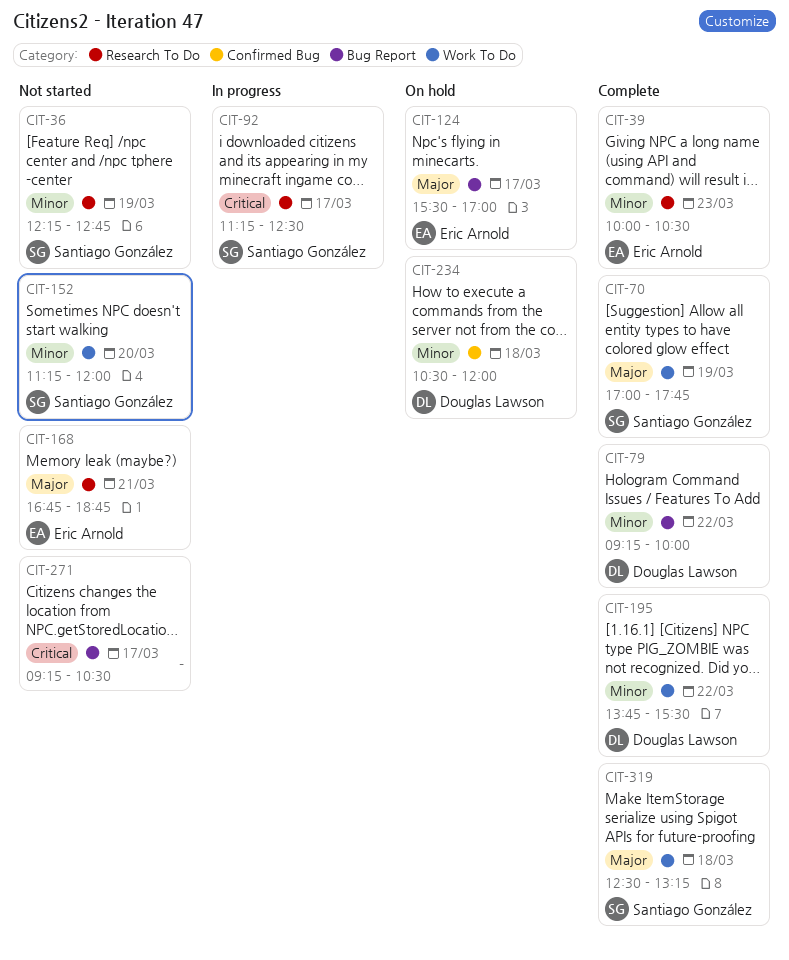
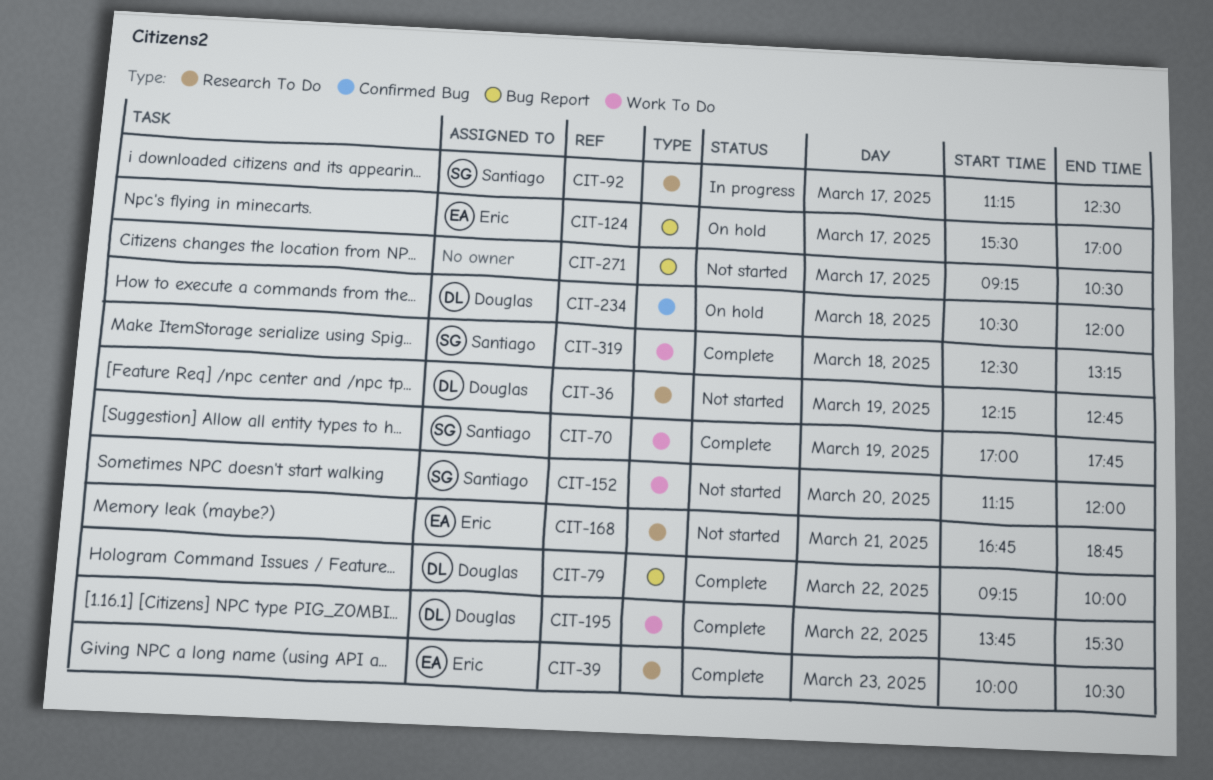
CIT-36, owner: Santiago González -> Douglas Lawson

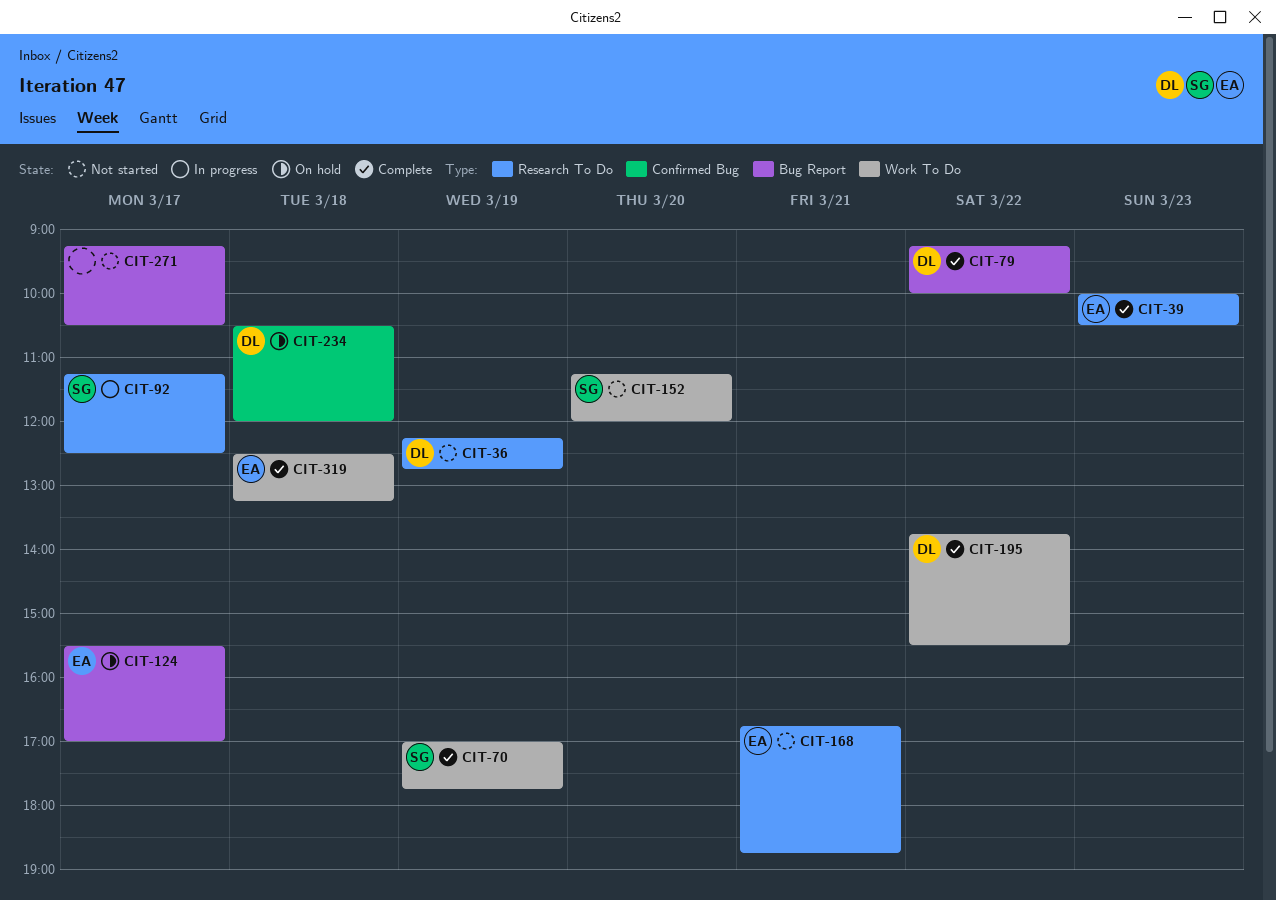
CIT-319, owner: Santiago -> Eric

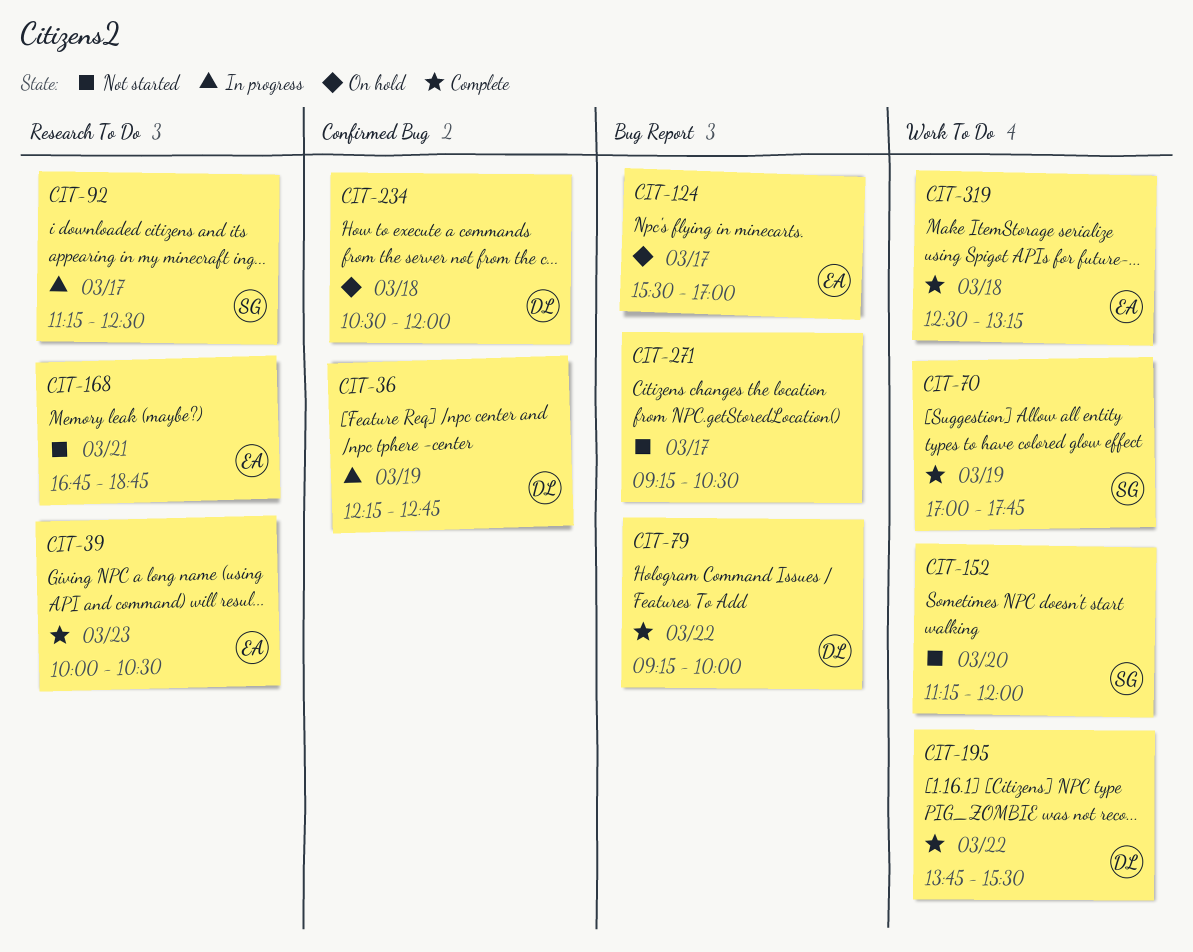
CIT-36, status: Not started -> In progress
CIT-36, label: Research To Do -> Confirmed Bug

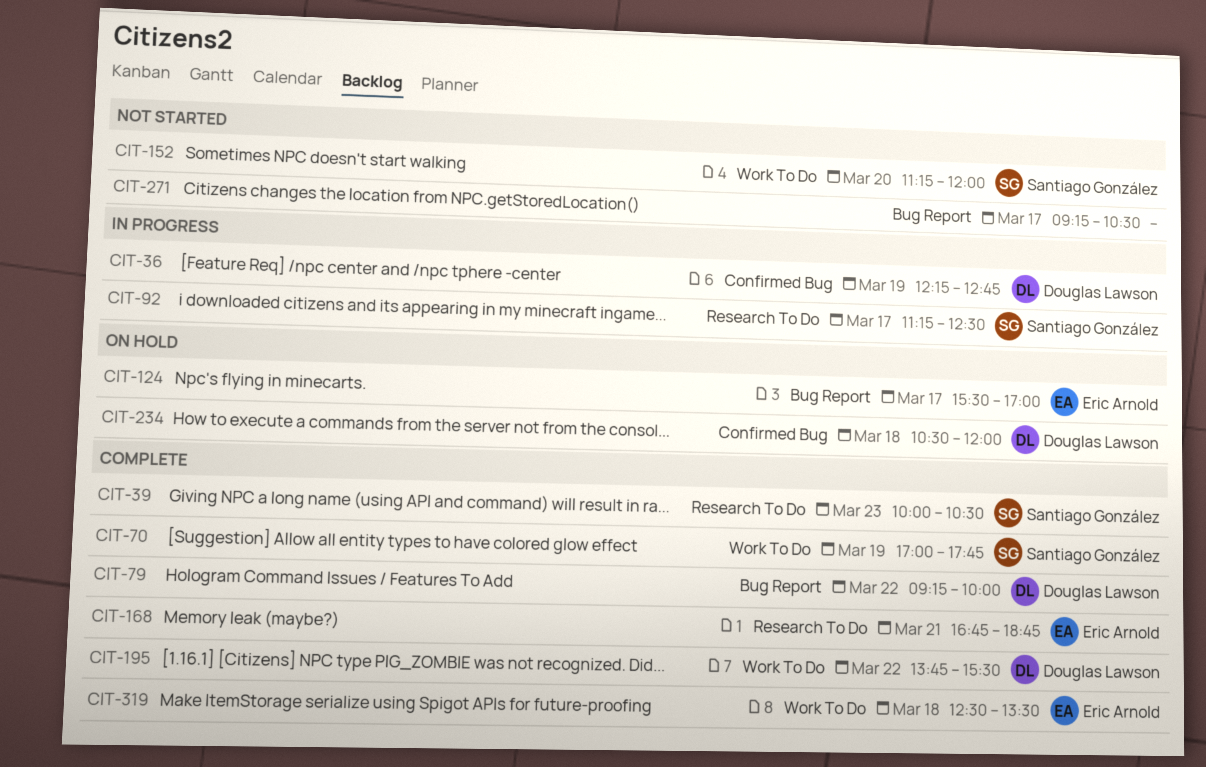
CIT-39, owner: Eric Arnold -> Santiago González
CIT-168, status: Not started -> Complete
CIT-319, ends: 13:15 -> 13:30

